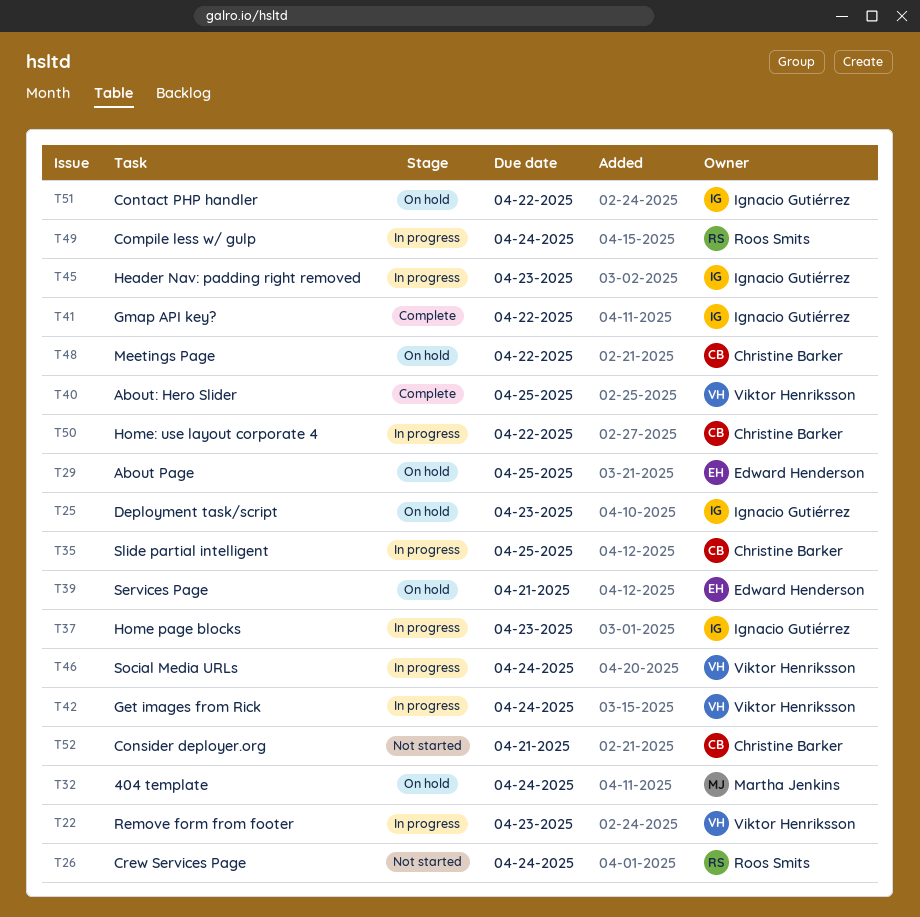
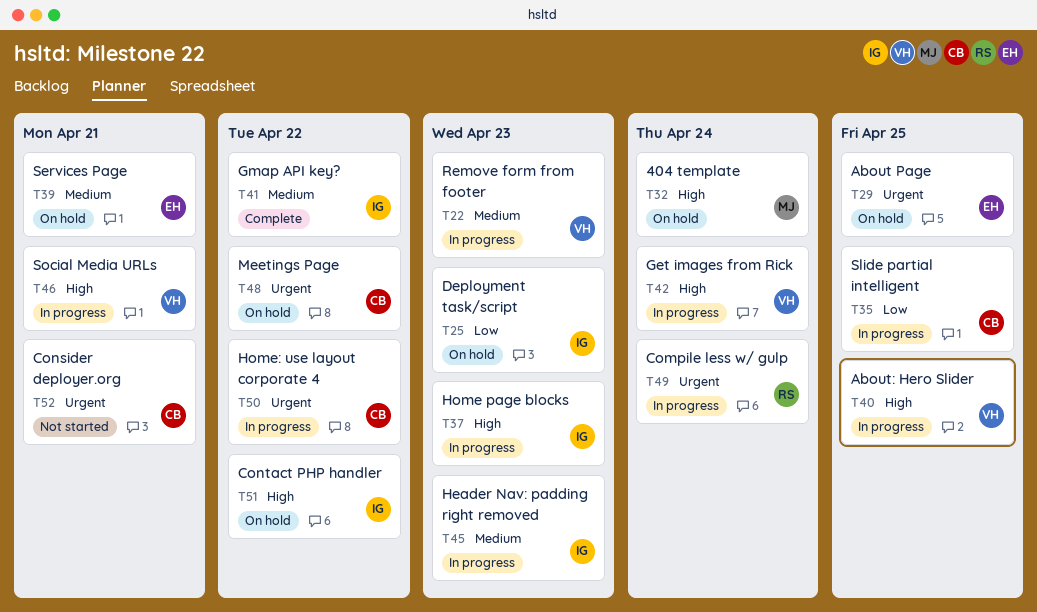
T26: present -> none
T40, status: Complete -> In progress
T46, due: Apr 24 -> Apr 21

